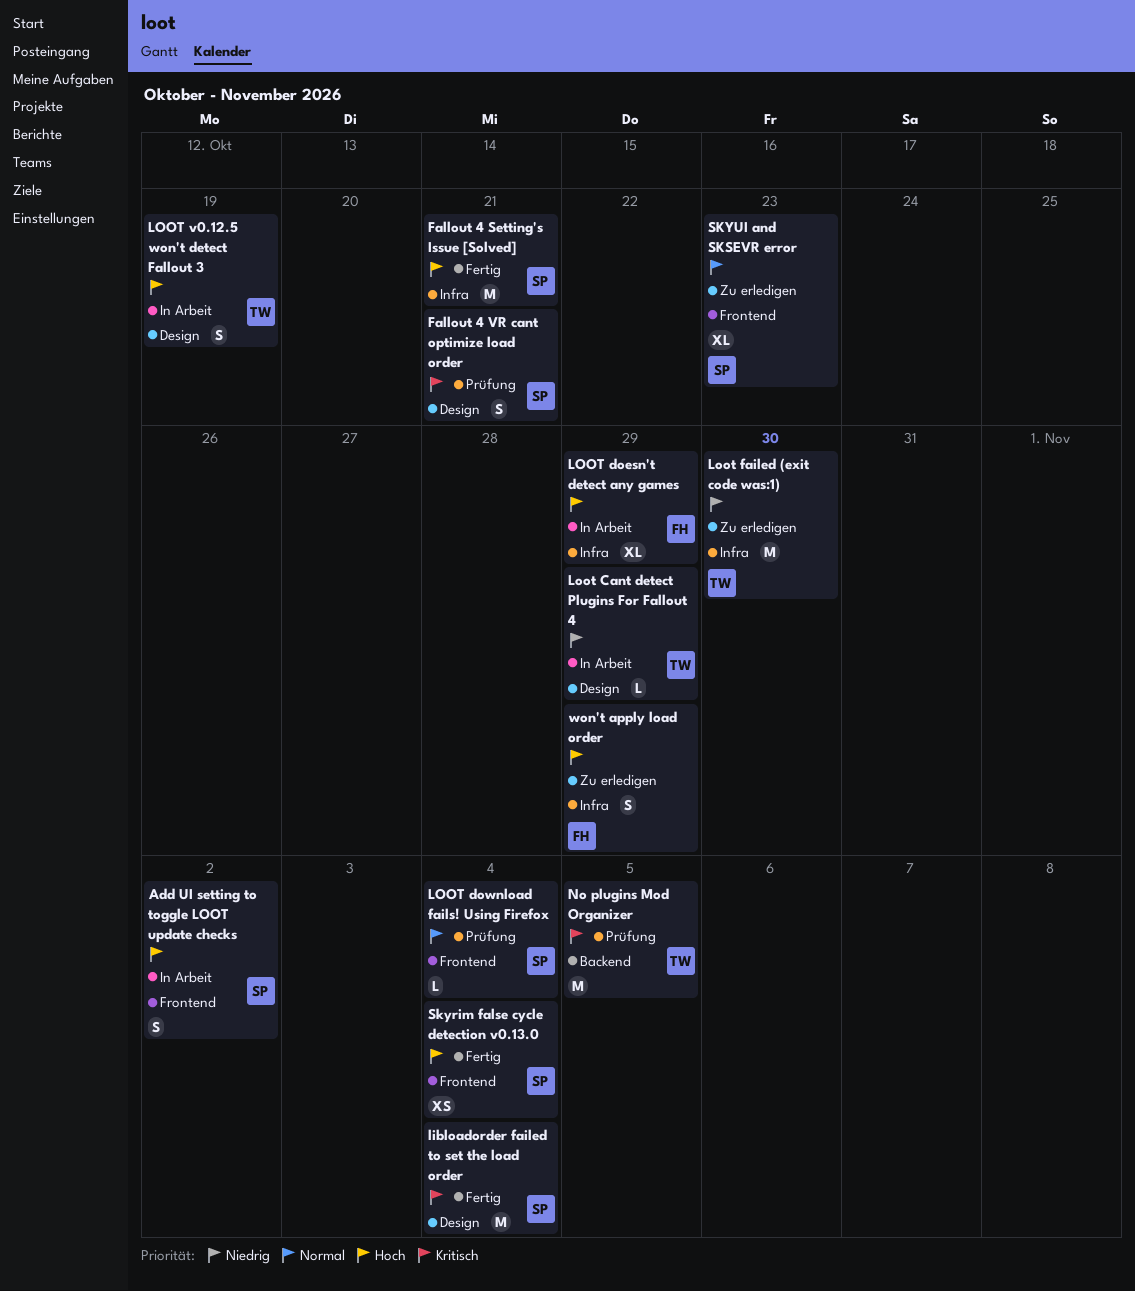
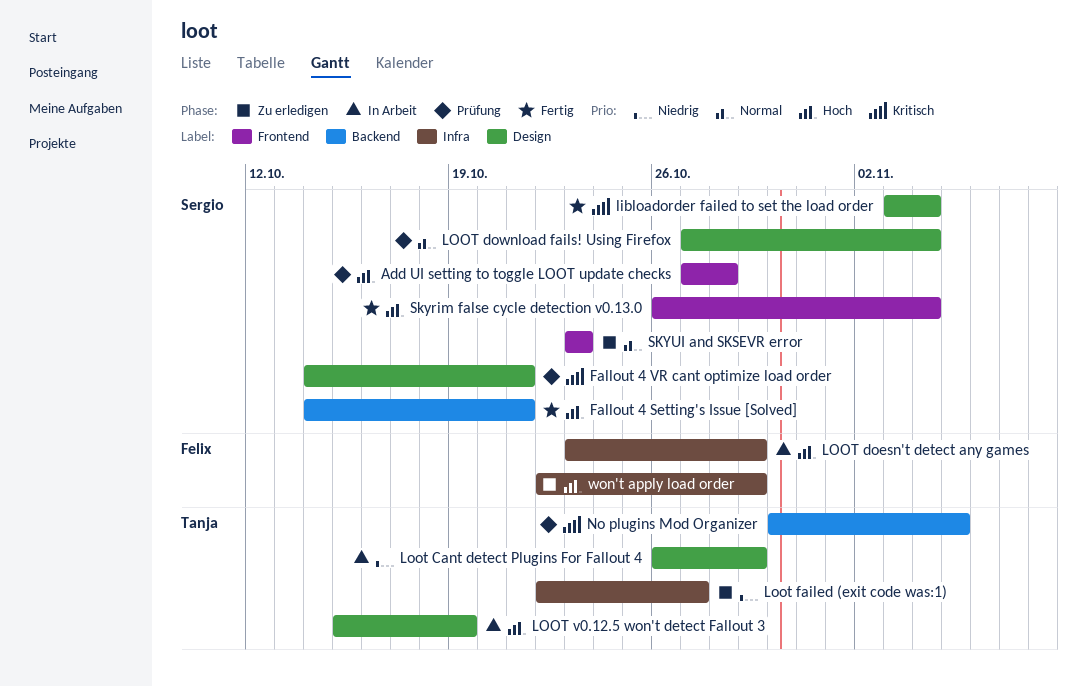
Add UI setting to toggle LOOT update checks, status: In Arbeit -> Prüfung
Add UI setting to toggle LOOT update checks, due: Nov 2 -> Oct 28
Fallout 4 Setting's Issue [Solved], label: Infra -> Backend
LOOT download fails! Using Firefox, label: Frontend -> Design
Loot failed (exit code was:1), due: Oct 30 -> Oct 27

